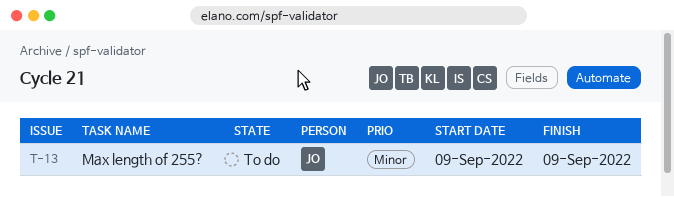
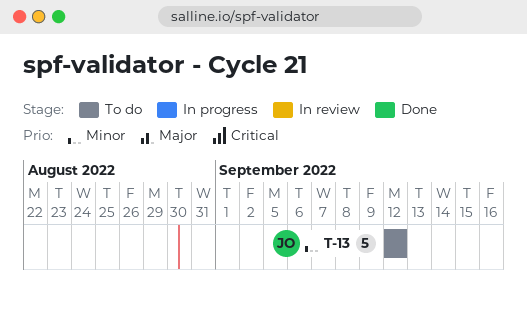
T-13, start: Sep 9 -> Sep 12
T-13, due: Sep 9 -> Sep 12

